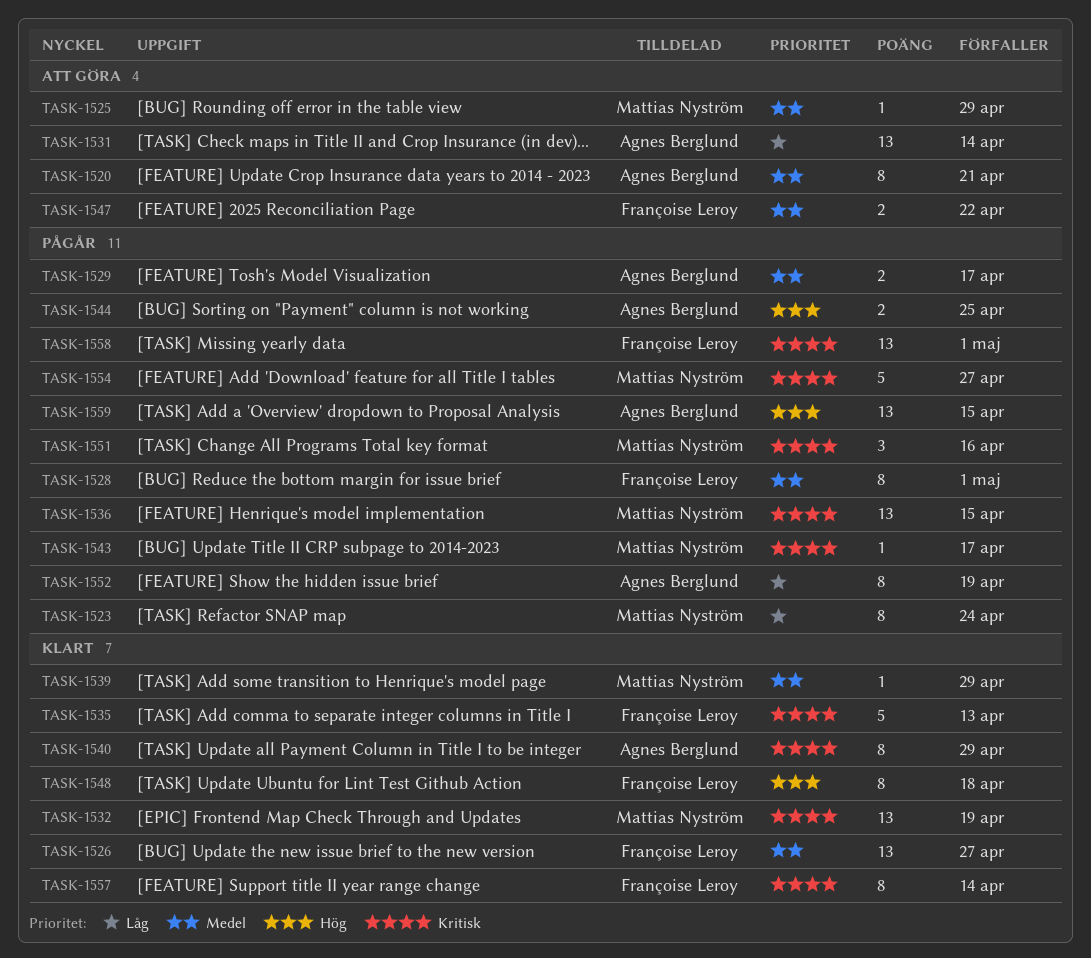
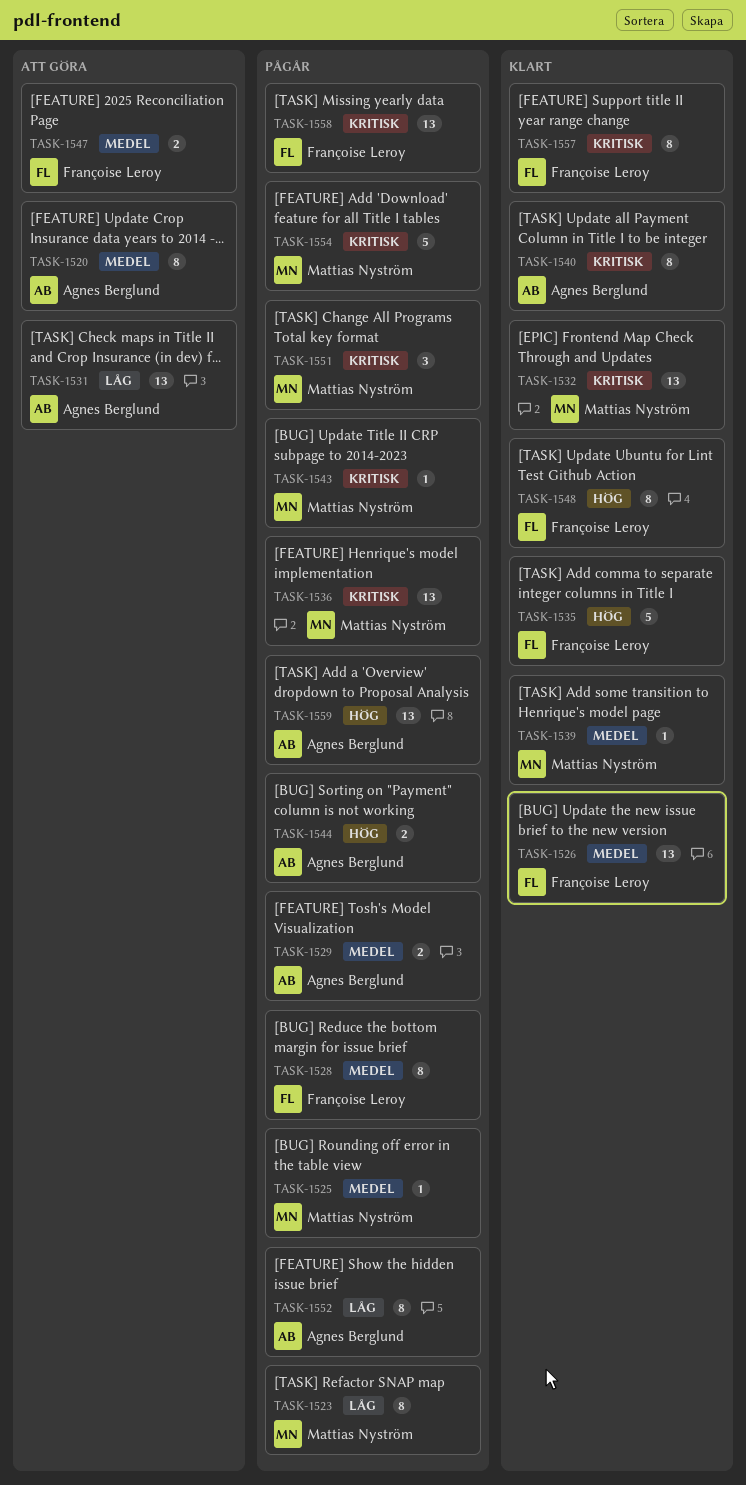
TASK-1525, status: Att göra -> Pågår
TASK-1535, priority: Kritisk -> Hög

